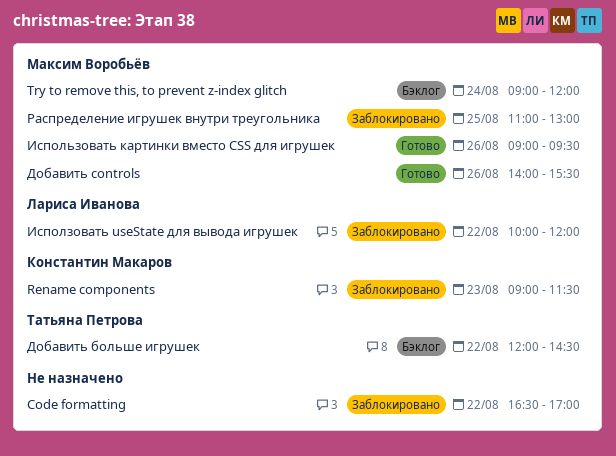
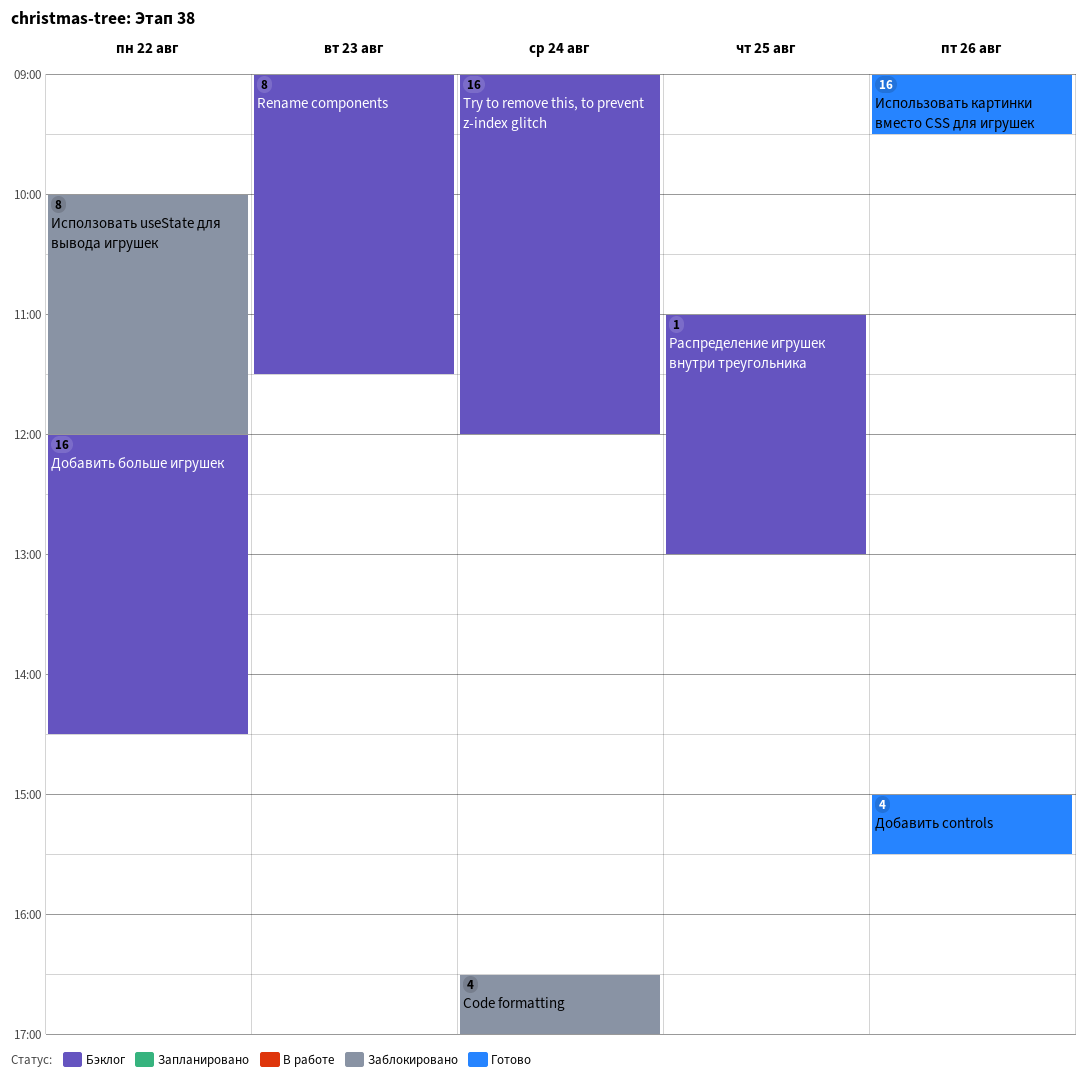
Code formatting, day: Aug 22 -> Aug 24
Rename components, status: Заблокировано -> Бэклог
Добавить controls, begins: 14:00 -> 15:00
Распределение игрушек внутри треугольника, status: Заблокировано -> Бэклог

